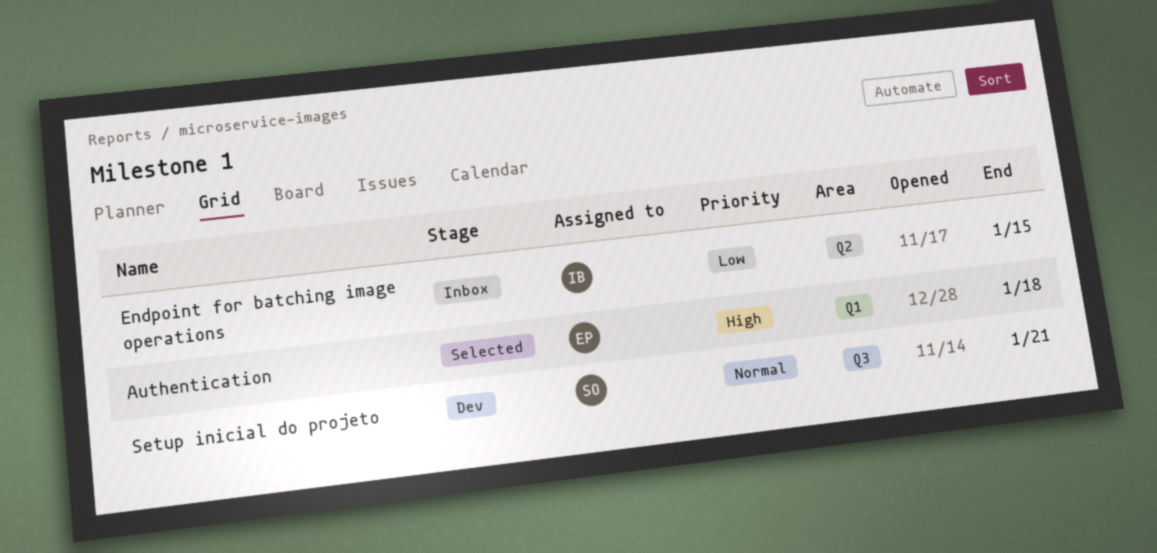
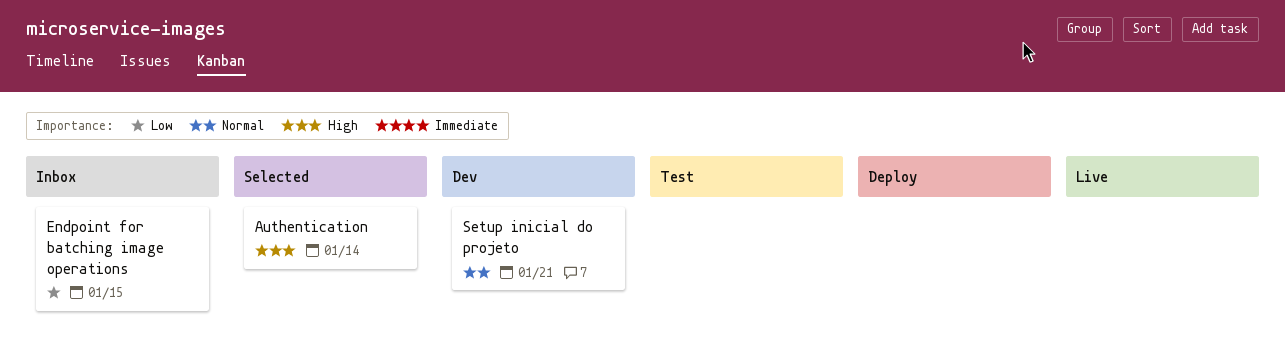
Authentication, due: Jan 18 -> Jan 14

